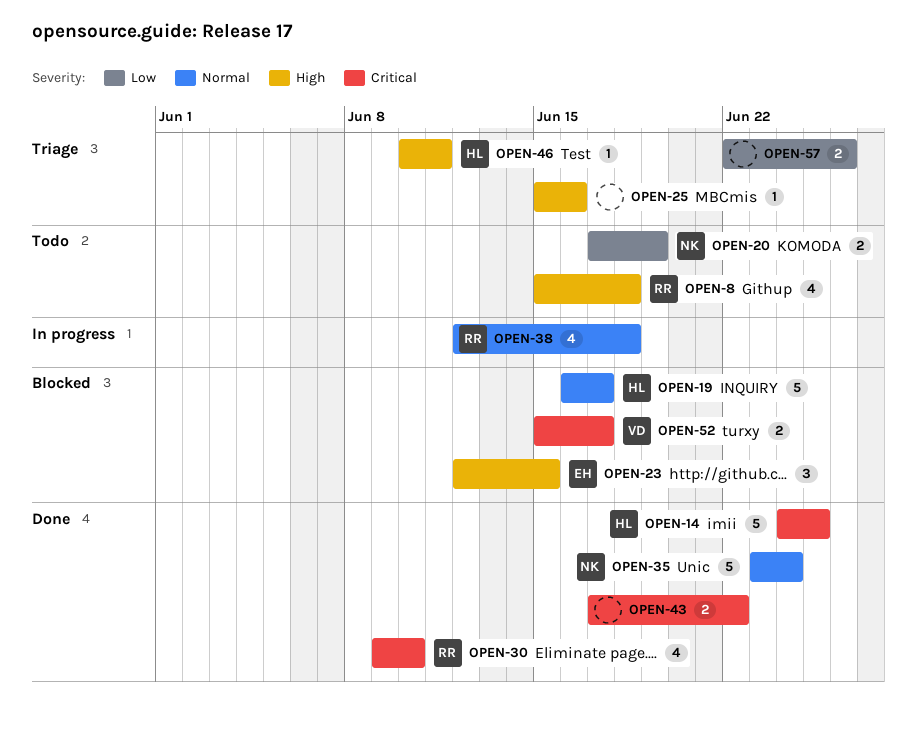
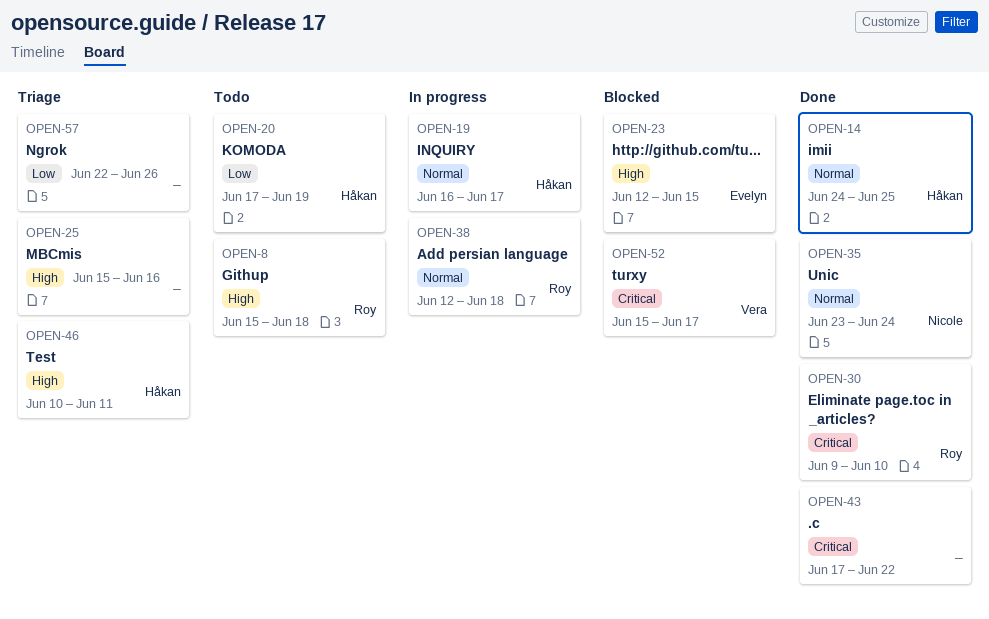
OPEN-14, priority: Critical -> Normal
OPEN-19, status: Blocked -> In progress
OPEN-20, owner: Nicole -> Håkan

